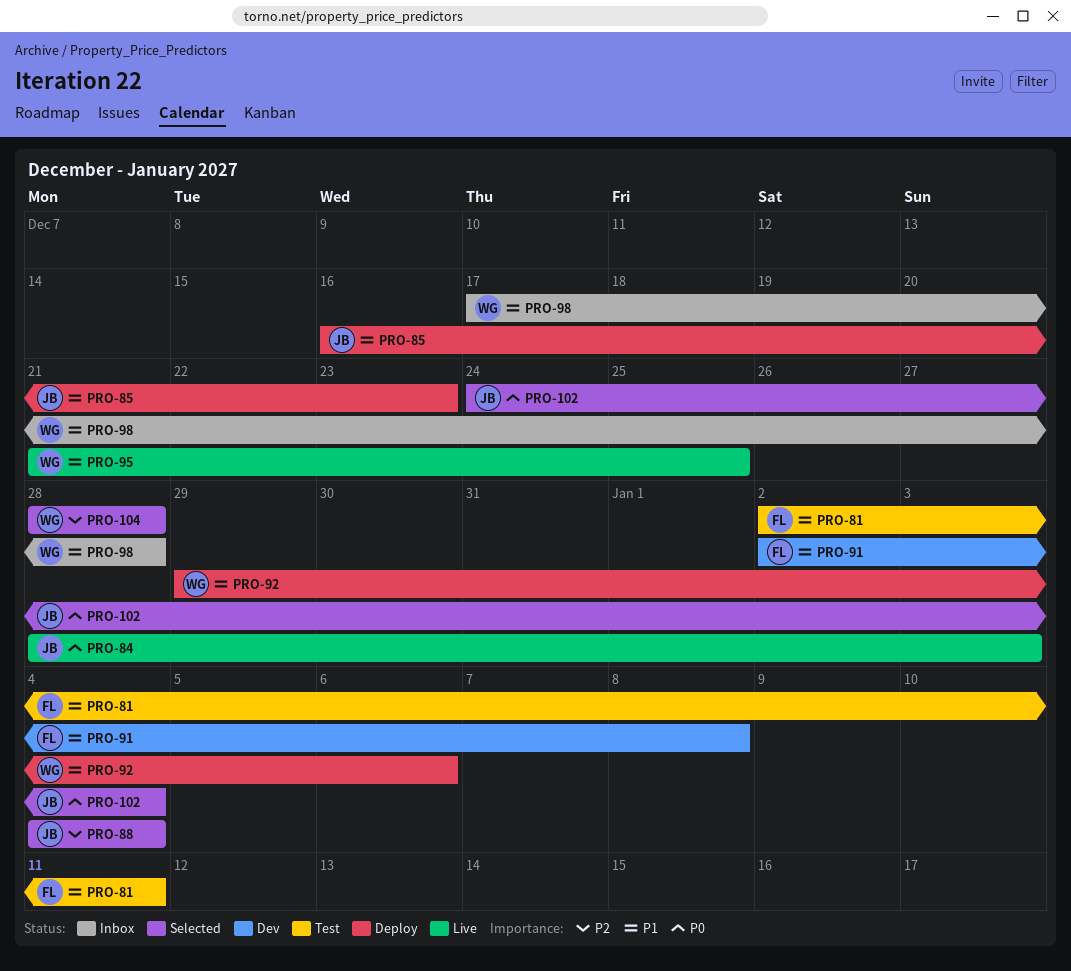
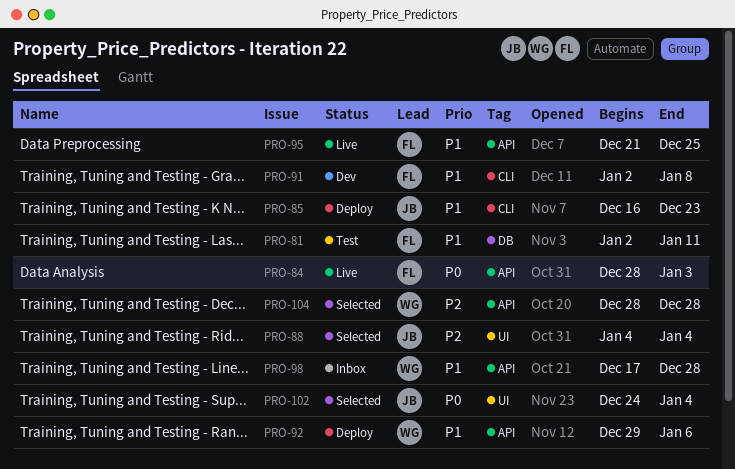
PRO-84, owner: JB -> FL
PRO-95, owner: WG -> FL

